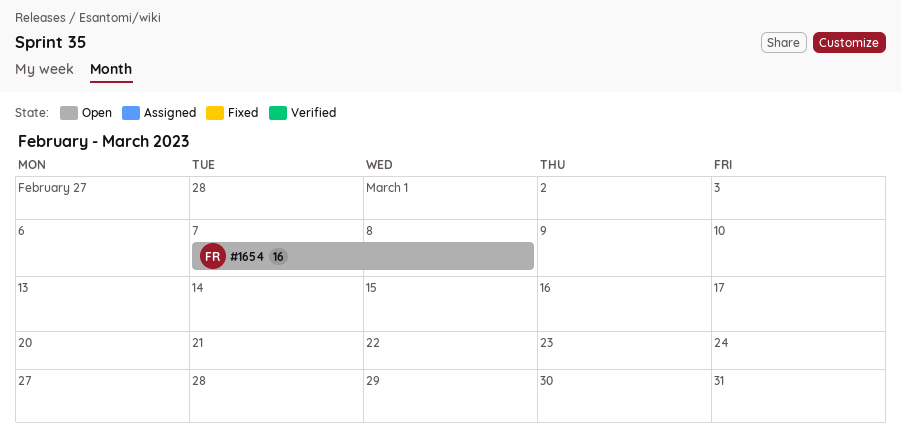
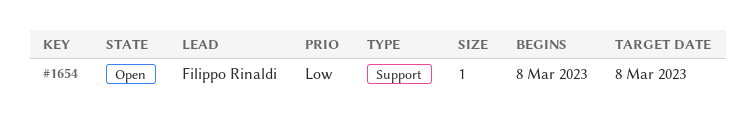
#1654, estimate: 16 -> 1
#1654, start: Mar 7 -> Mar 8

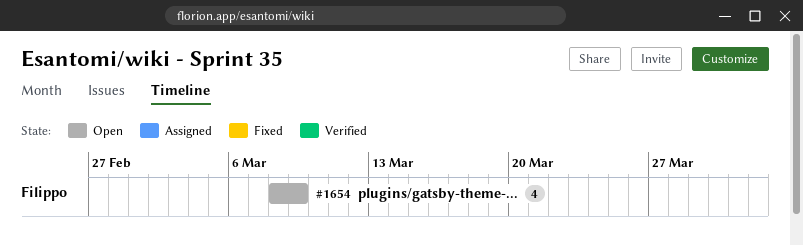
#1654, estimate: 1 -> 4
#1654, due: Mar 8 -> Mar 9

